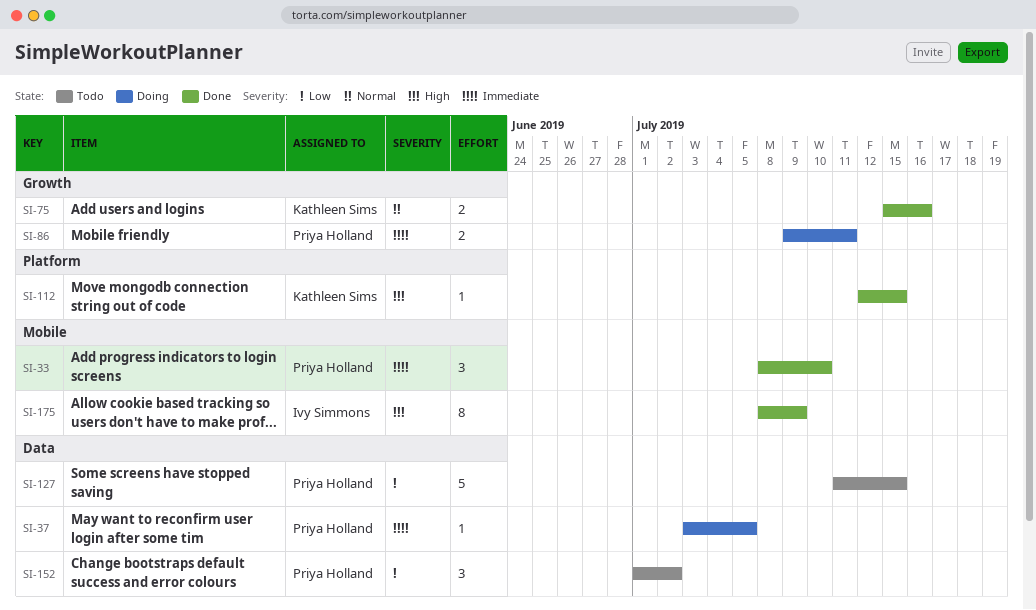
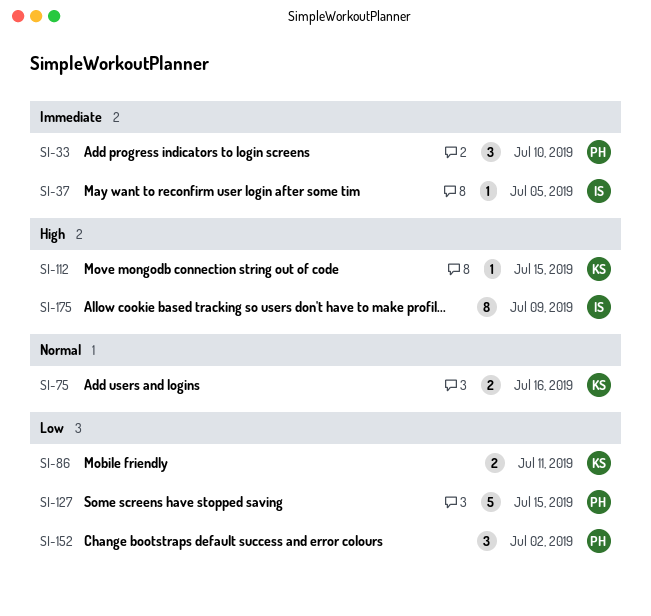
SI-37, owner: Priya Holland -> Ivy Simmons
SI-86, owner: Priya Holland -> Kathleen Sims
SI-86, priority: Immediate -> Low

